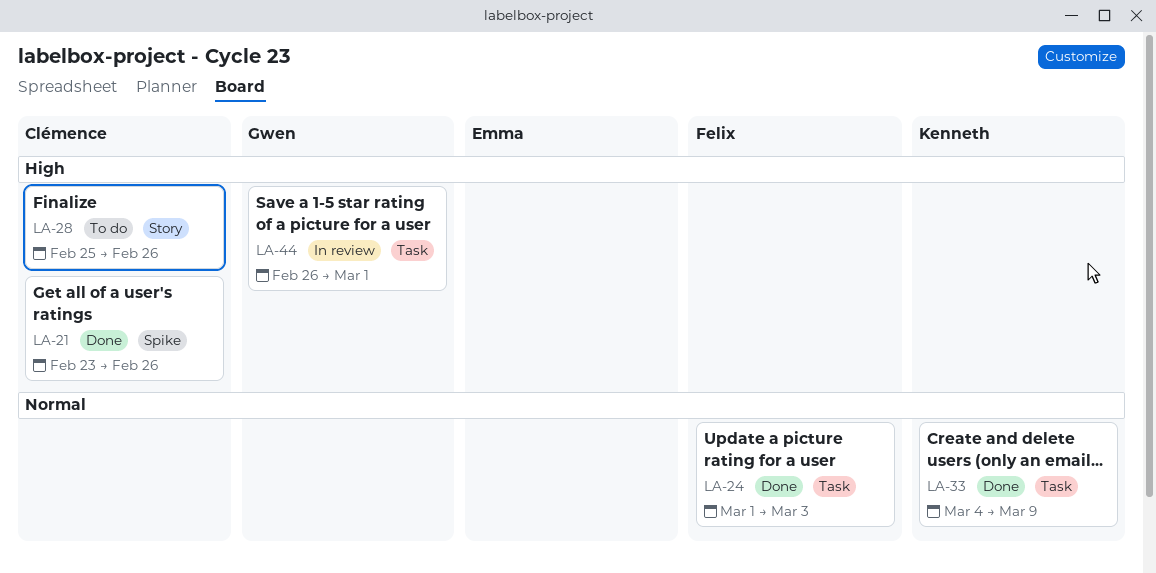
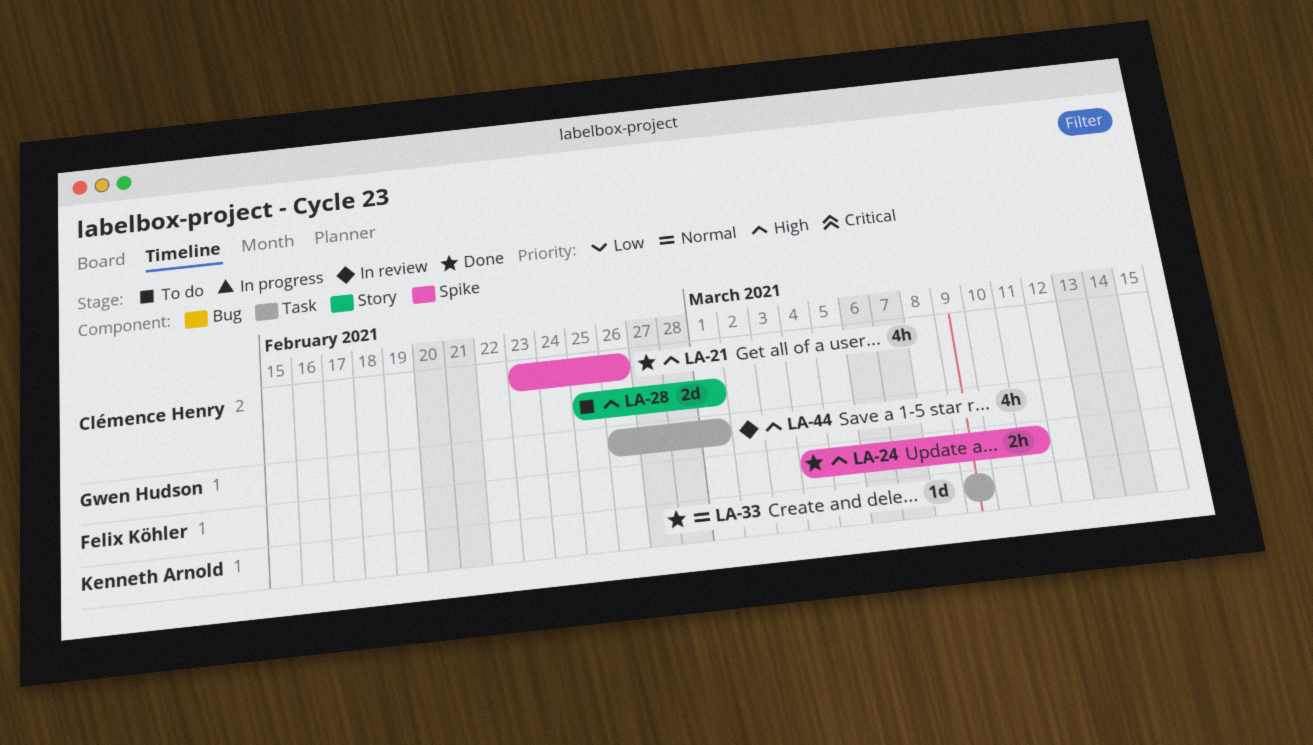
LA-24, priority: Normal -> High
LA-24, label: Task -> Spike
LA-24, start: Mar 1 -> Mar 4
LA-24, due: Mar 3 -> Mar 11
LA-28, due: Feb 26 -> Mar 1
LA-33, start: Mar 4 -> Mar 9

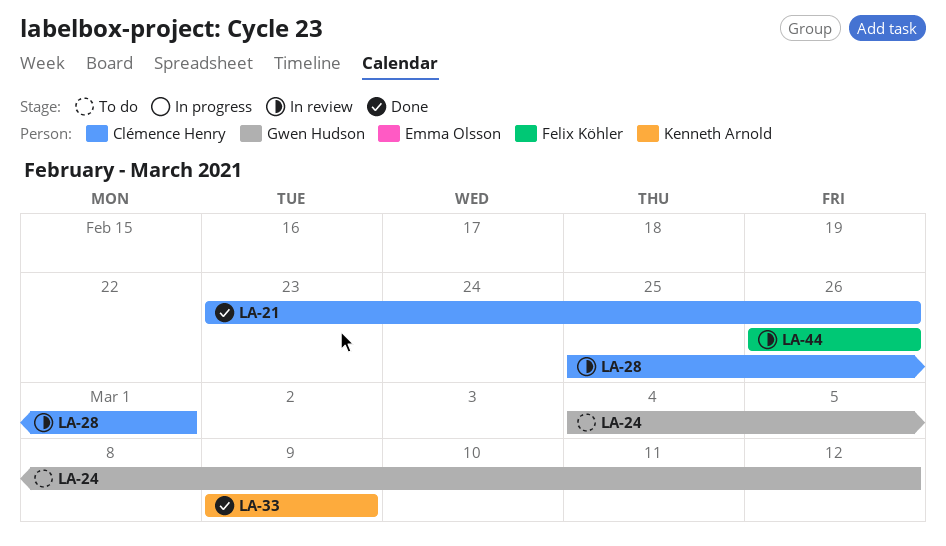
LA-24, status: Done -> To do
LA-24, owner: Felix Köhler -> Gwen Hudson
LA-24, due: Mar 11 -> Mar 12
LA-28, status: To do -> In review
LA-44, owner: Gwen Hudson -> Felix Köhler
LA-44, due: Mar 1 -> Feb 26

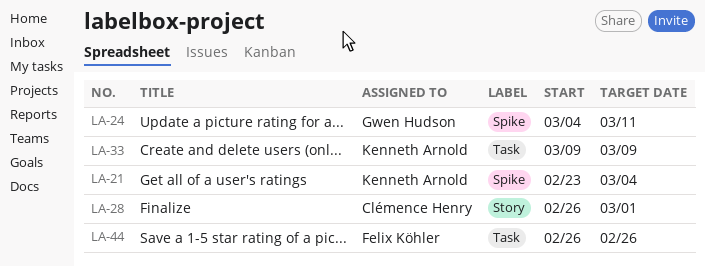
LA-21, owner: Clémence Henry -> Kenneth Arnold
LA-21, due: Feb 26 -> Mar 4
LA-24, due: Mar 12 -> Mar 11
LA-28, start: Feb 25 -> Feb 26

